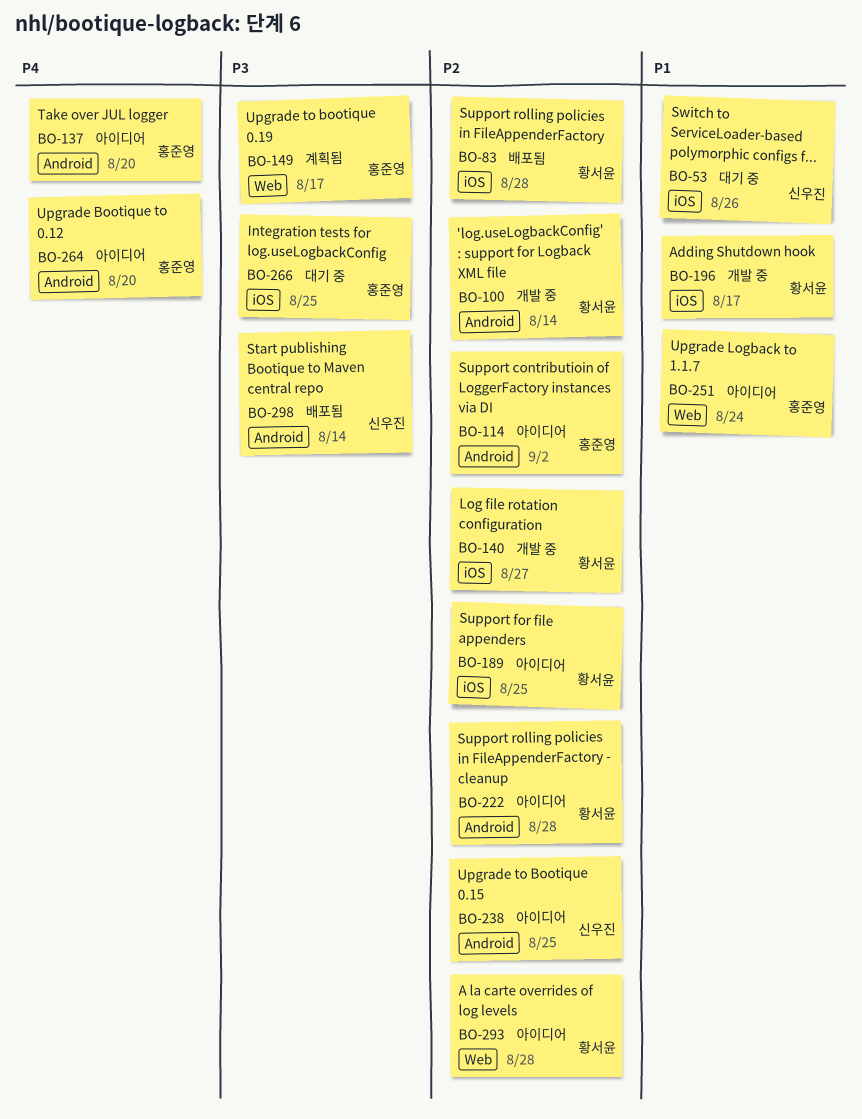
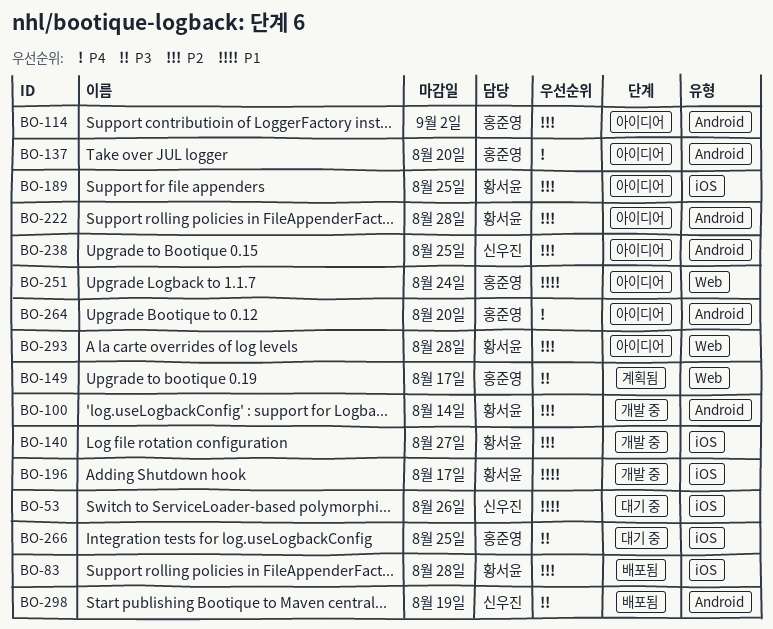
BO-298, due: Aug 14 -> Aug 19

